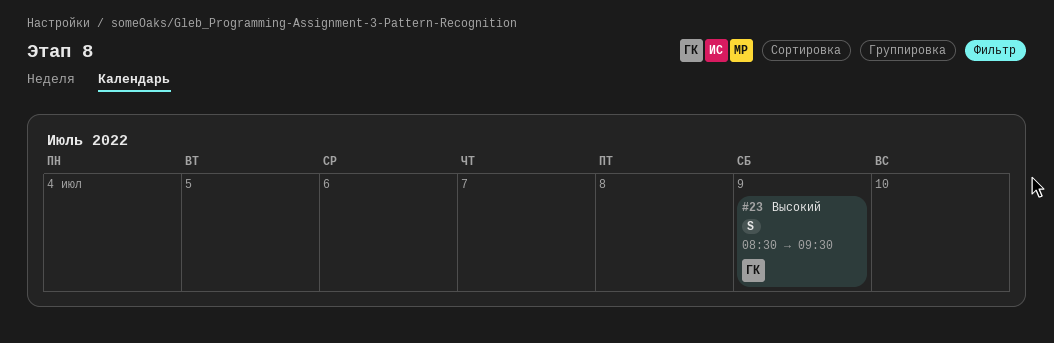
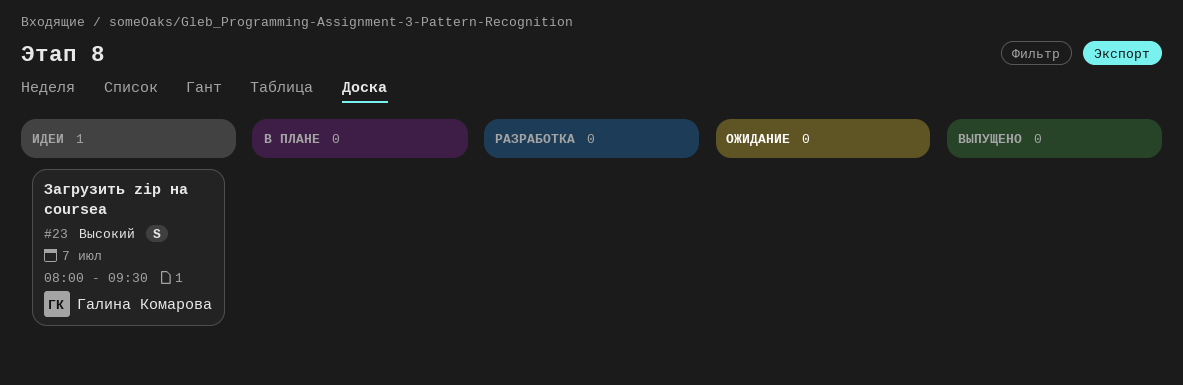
#23, day: Jul 9 -> Jul 7
#23, begins: 08:30 -> 08:00

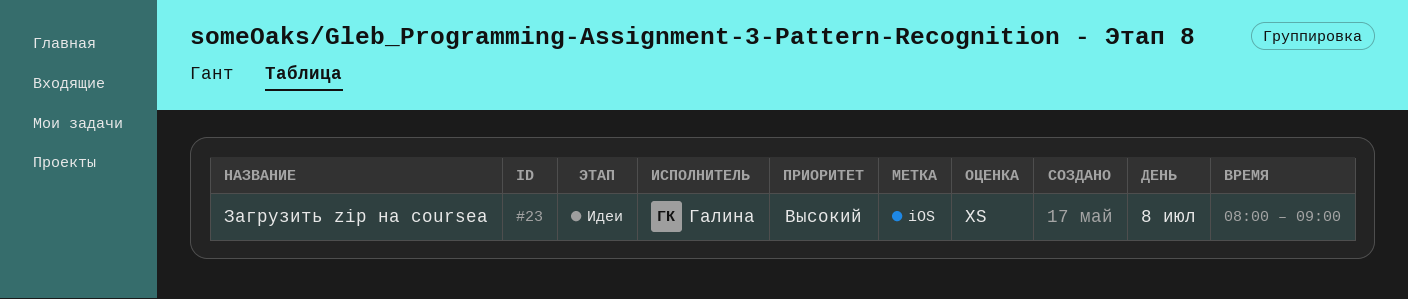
#23, estimate: S -> XS
#23, day: Jul 7 -> Jul 8
#23, ends: 09:30 -> 09:00

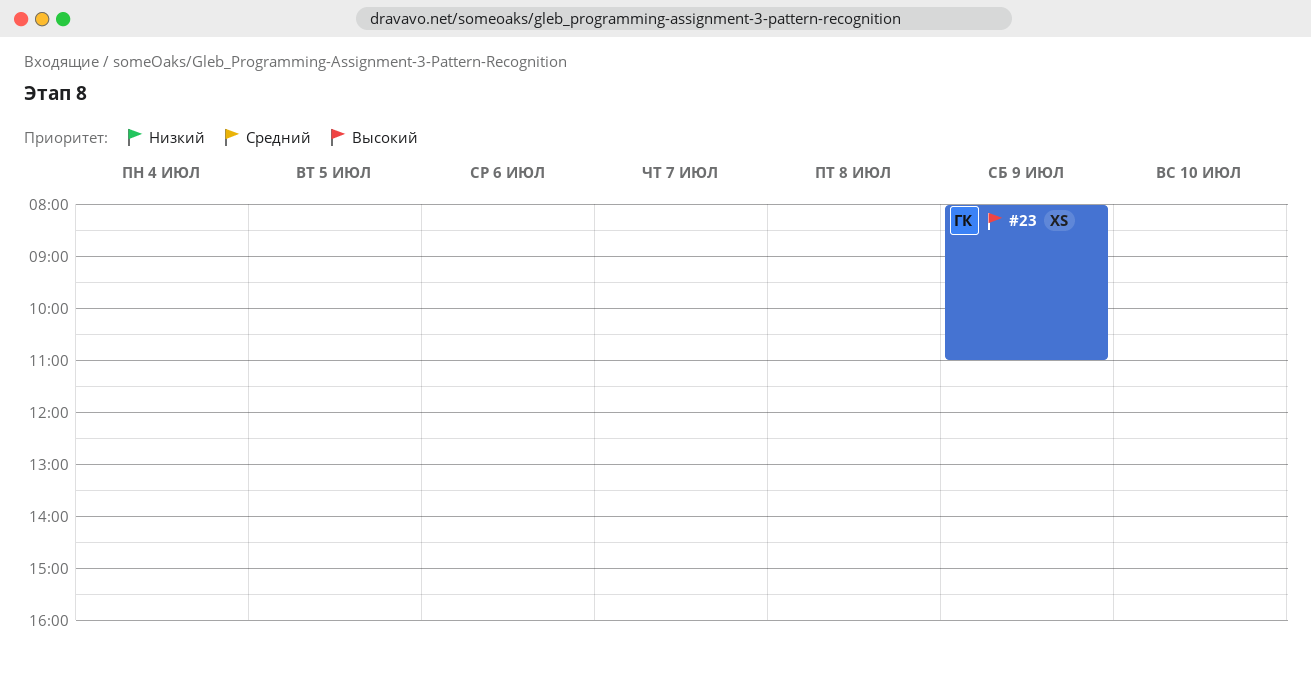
#23, day: Jul 8 -> Jul 9
#23, ends: 09:00 -> 11:00

